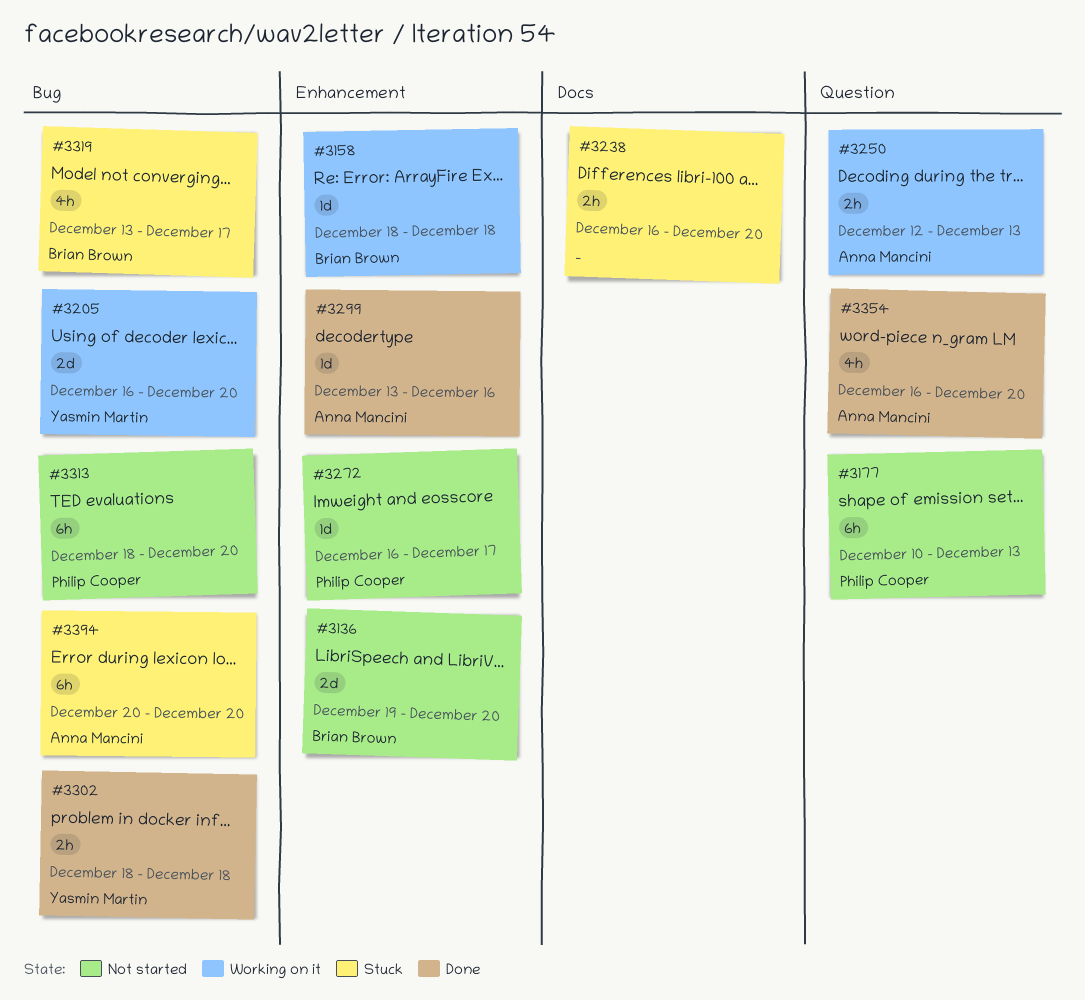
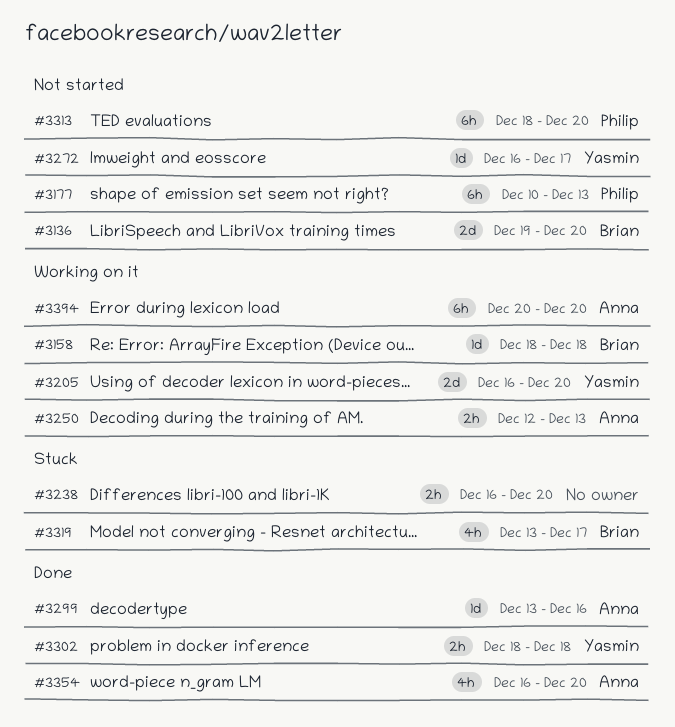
#3272, owner: Philip Cooper -> Yasmin Martin
#3394, status: Stuck -> Working on it

